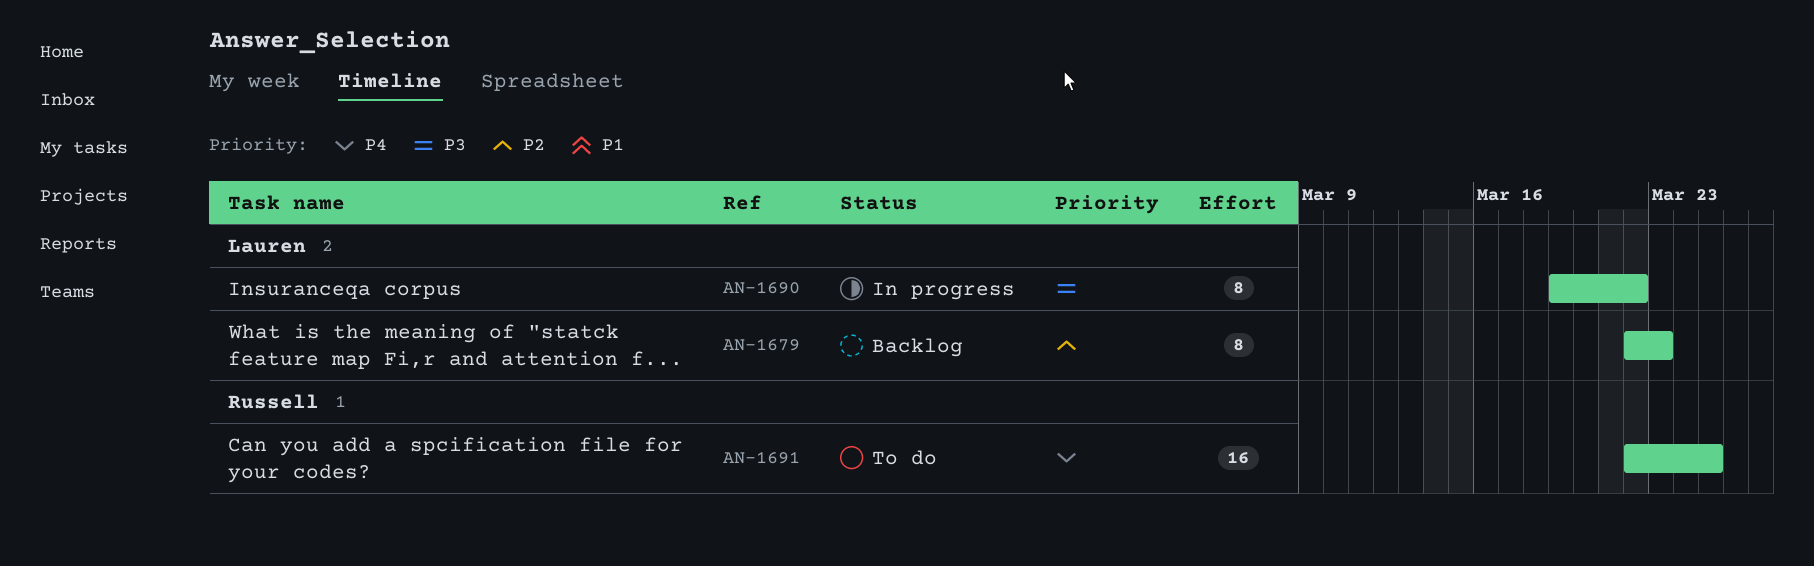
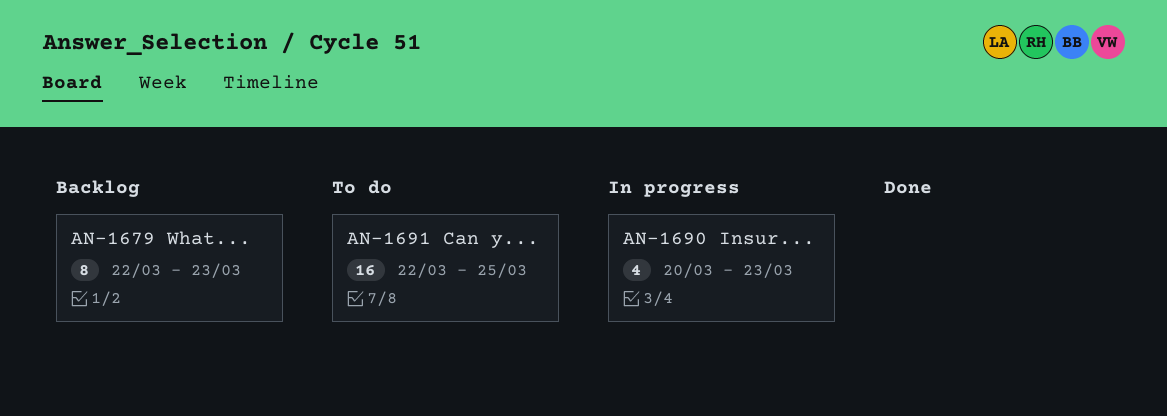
AN-1690, estimate: 8 -> 4
AN-1690, start: Mar 19 -> Mar 20
AN-1690, due: Mar 22 -> Mar 23

